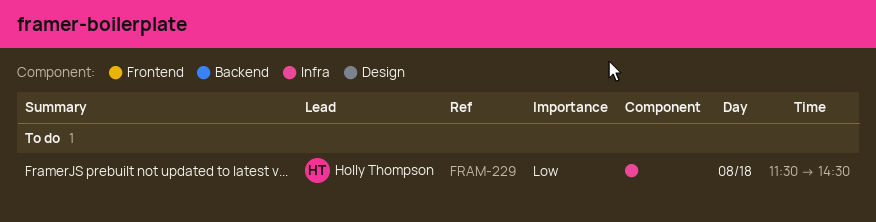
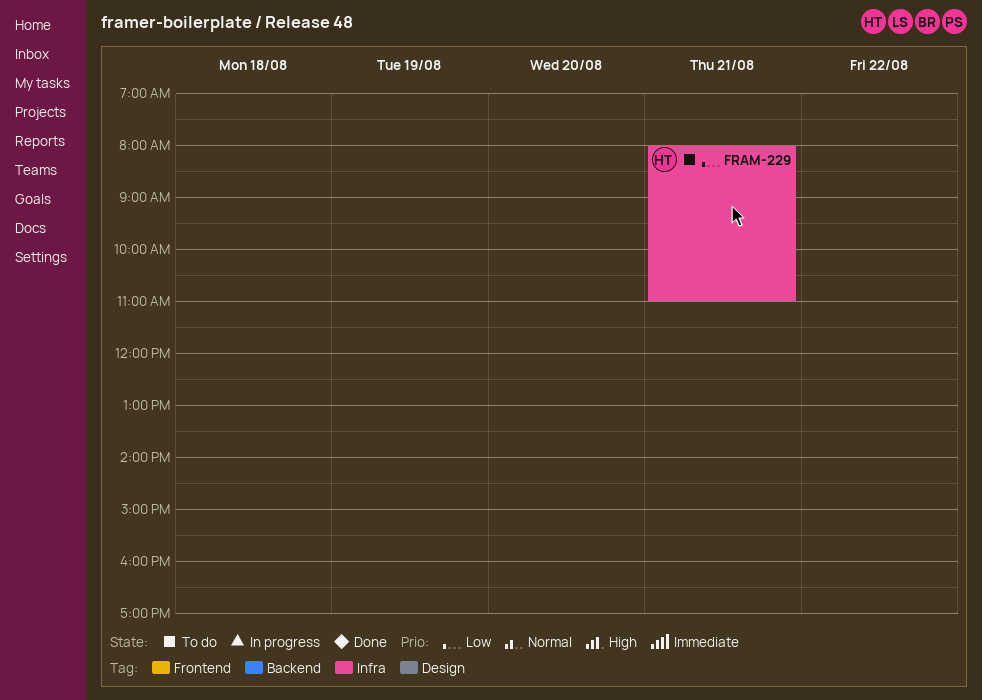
FRAM-229, day: Aug 18 -> Aug 21
FRAM-229, begins: 11:30 -> 08:00
FRAM-229, ends: 14:30 -> 11:00

